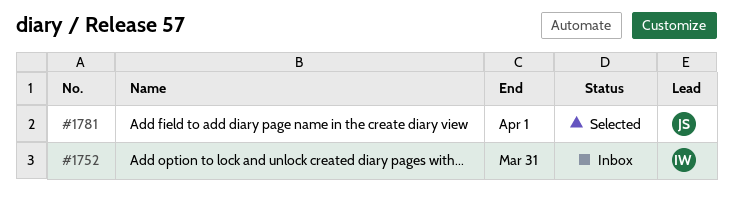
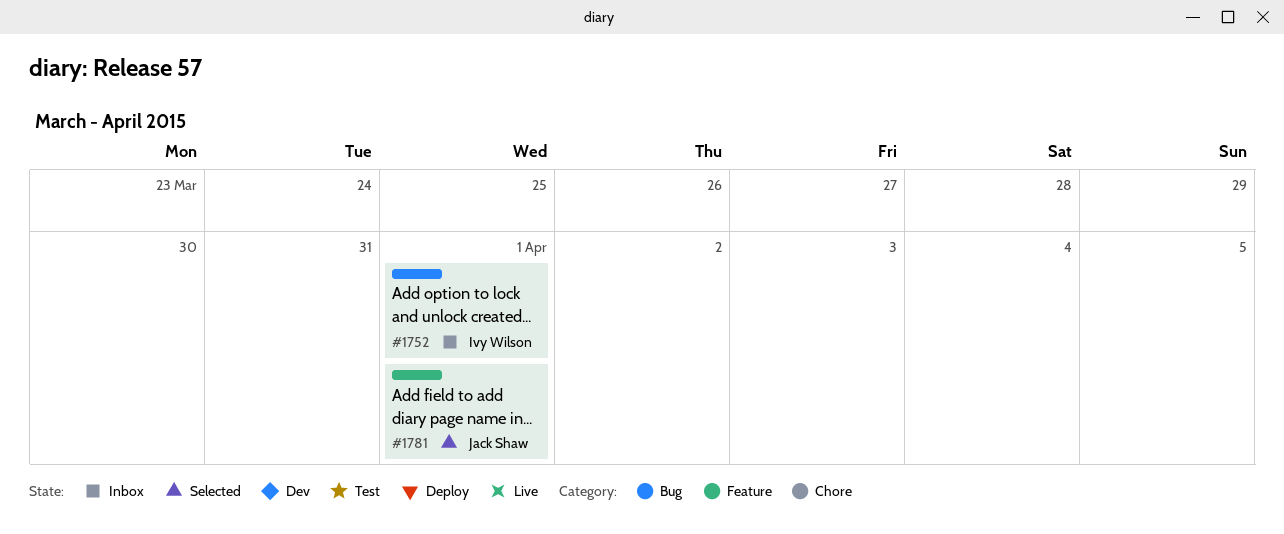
#1752, due: Mar 31 -> Apr 1

